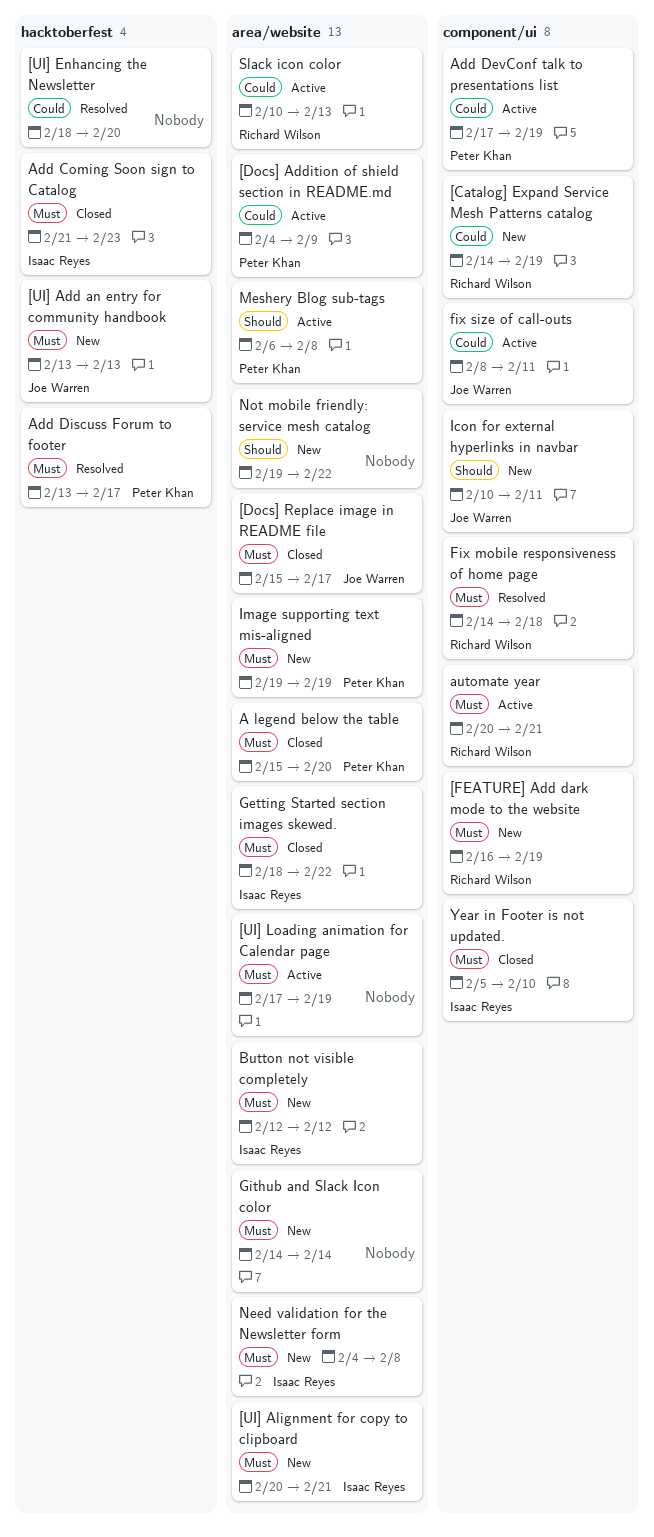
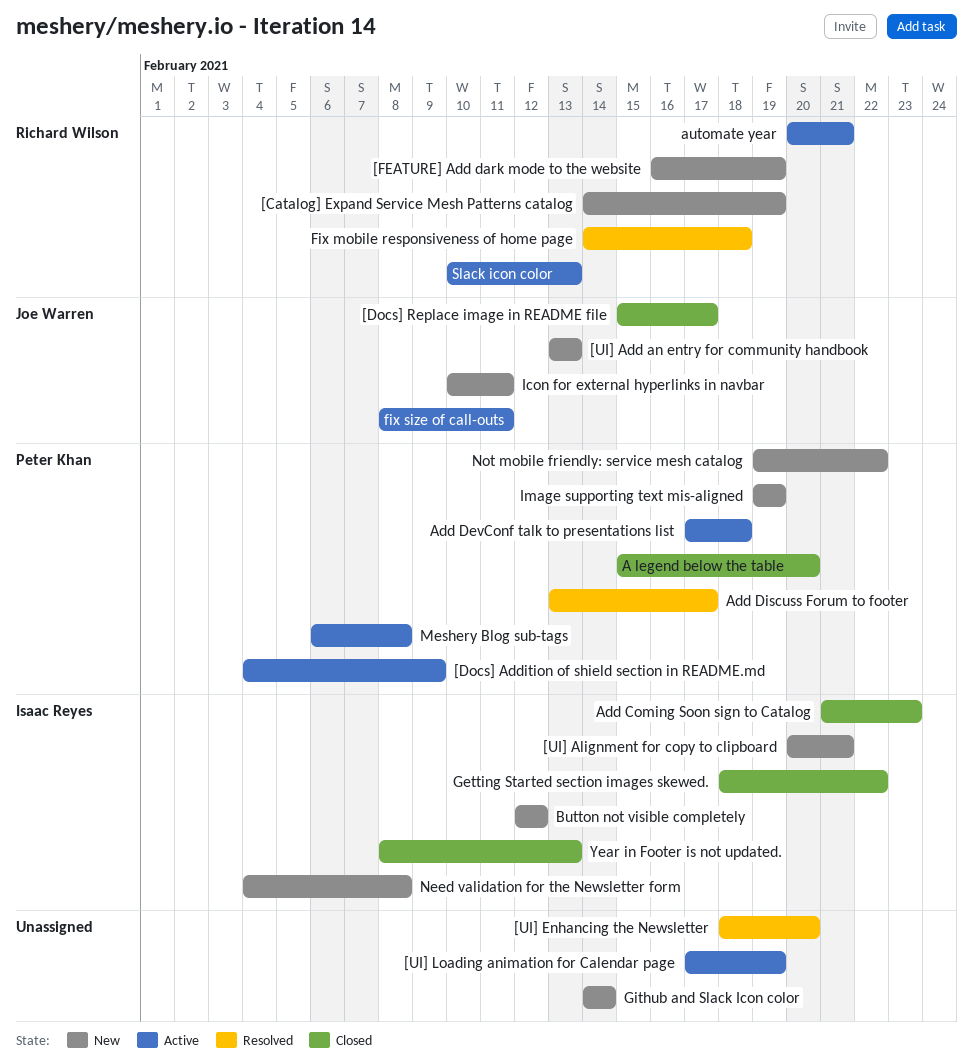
Add DevConf talk to presentations list, due: Feb 19 -> Feb 18
Not mobile friendly: service mesh catalog, owner: none -> Peter Khan
Year in Footer is not updated., start: Feb 5 -> Feb 8
Year in Footer is not updated., due: Feb 10 -> Feb 13

